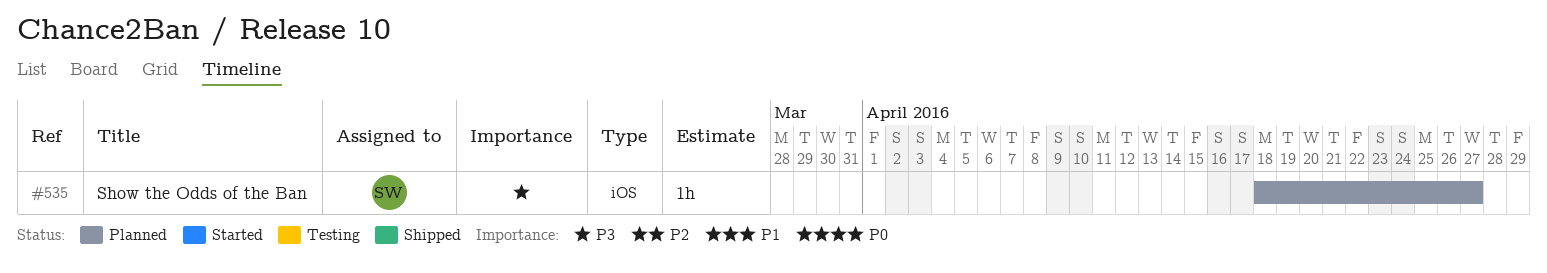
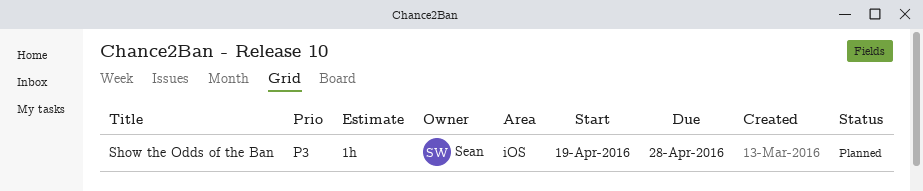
Show the Odds of the Ban, start: Apr 18 -> Apr 19
Show the Odds of the Ban, due: Apr 27 -> Apr 28

